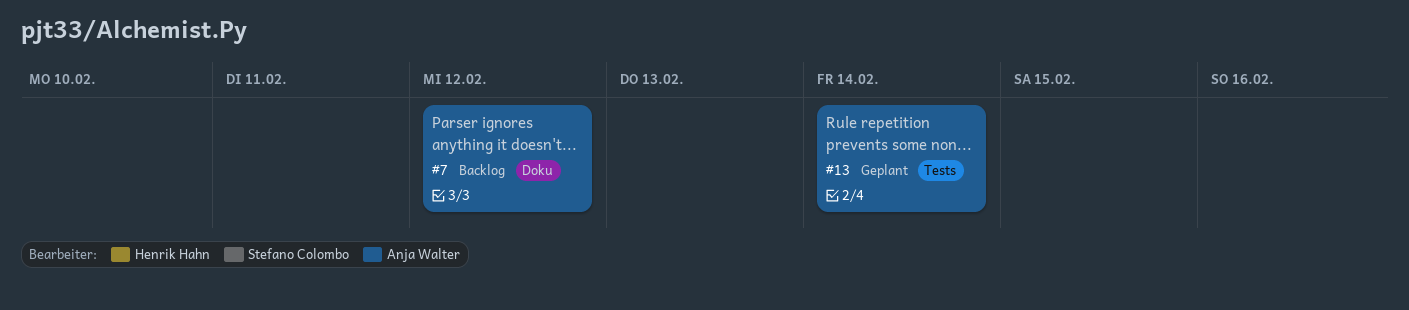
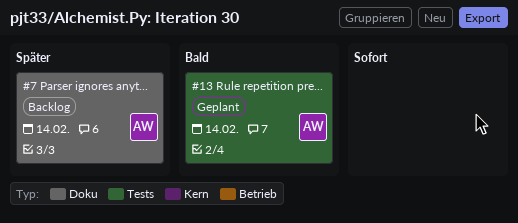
#7, due: Feb 12 -> Feb 14

